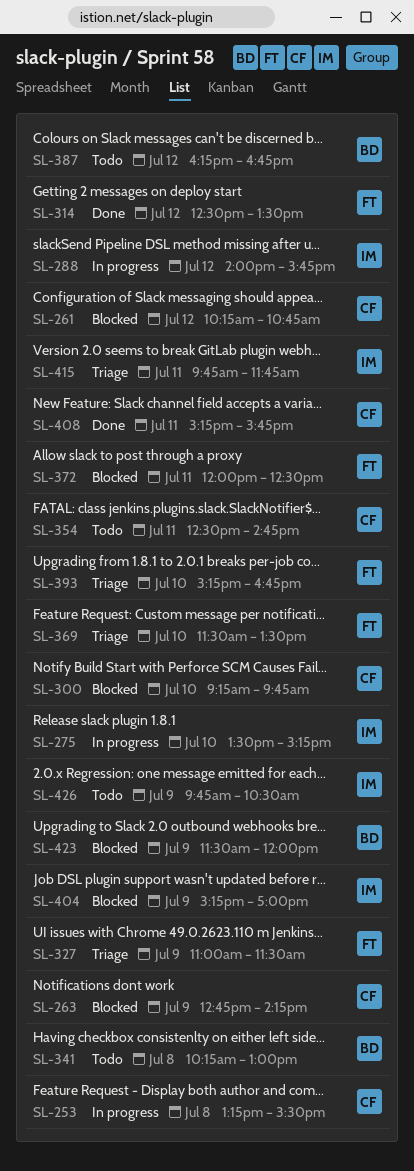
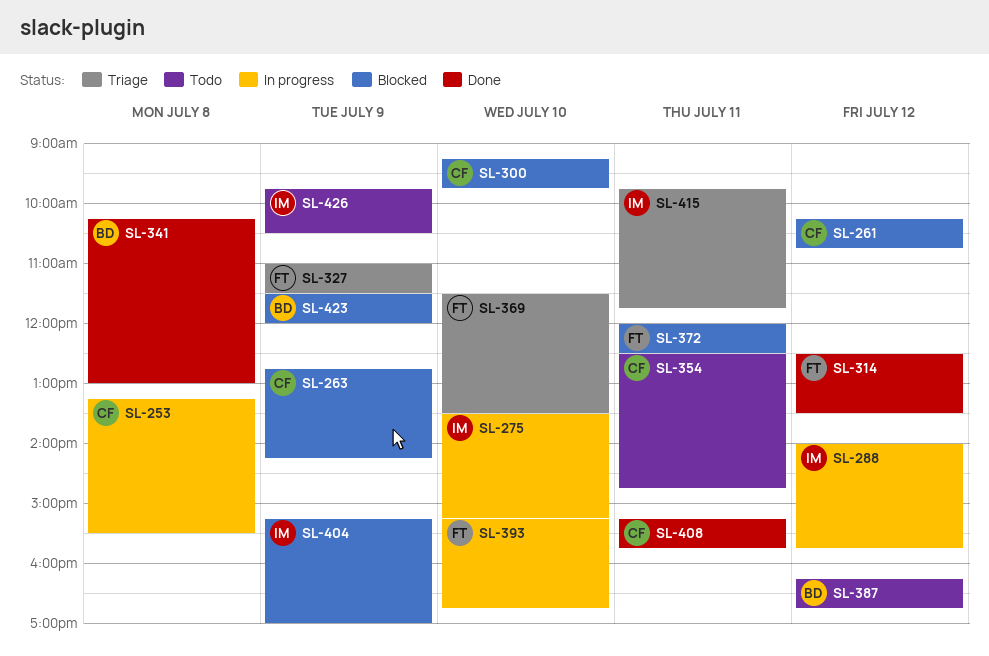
SL-341, status: Todo -> Done
SL-393, status: Triage -> In progress

